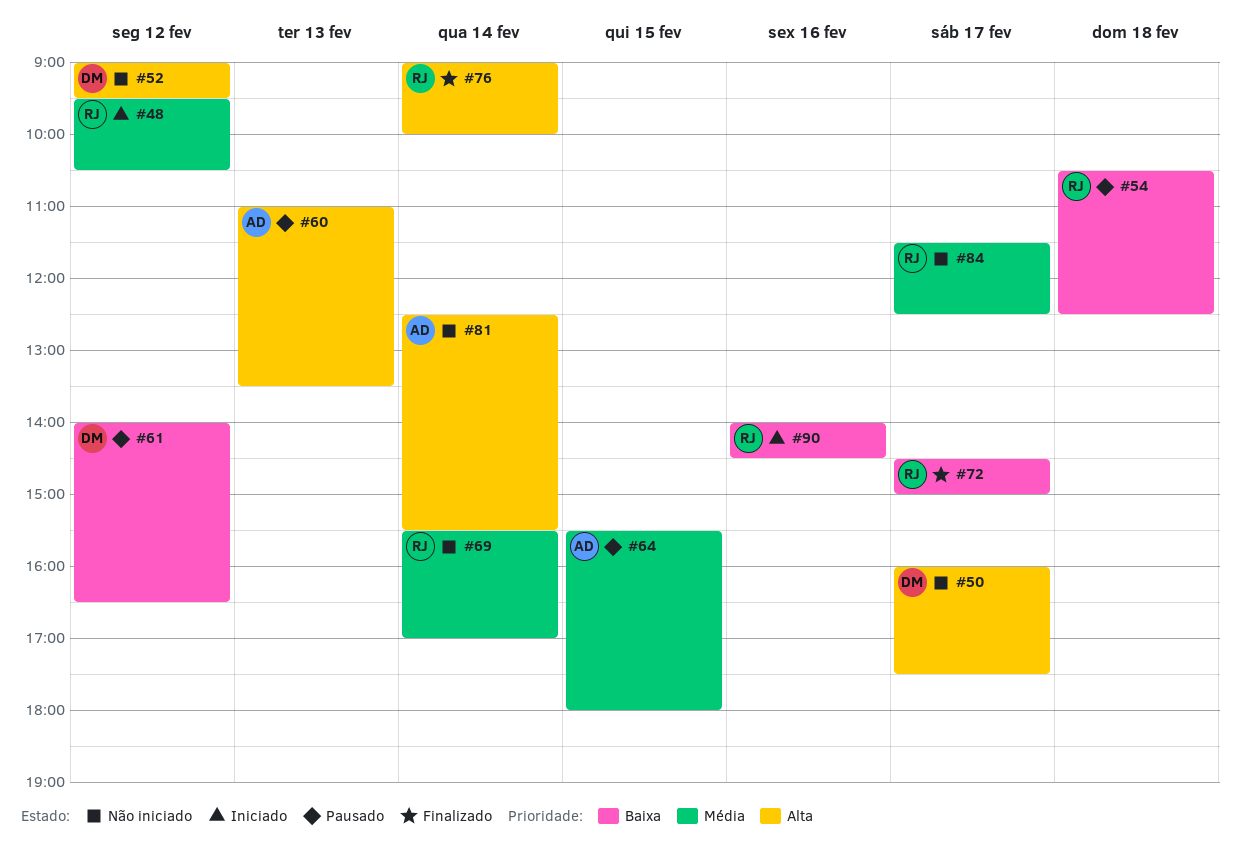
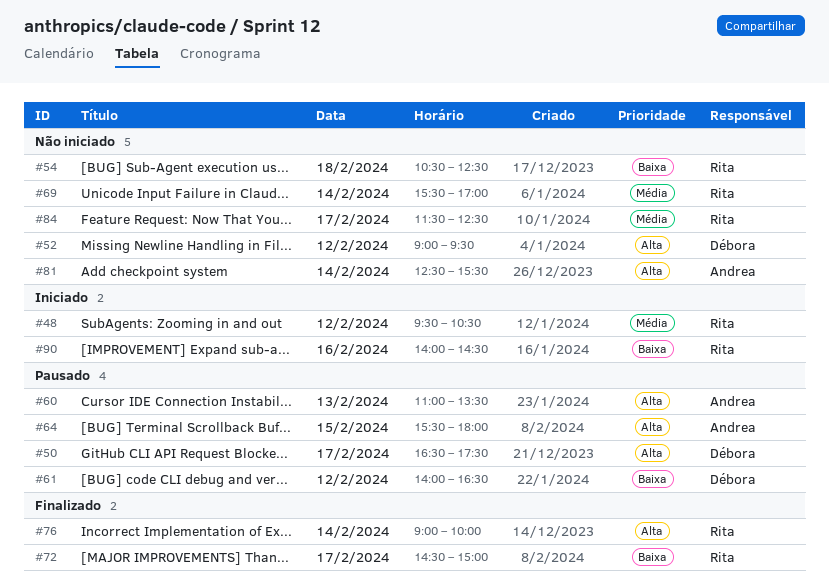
#50, status: Não iniciado -> Pausado
#50, begins: 16:00 -> 16:30
#54, status: Pausado -> Não iniciado
#64, priority: Média -> Alta

